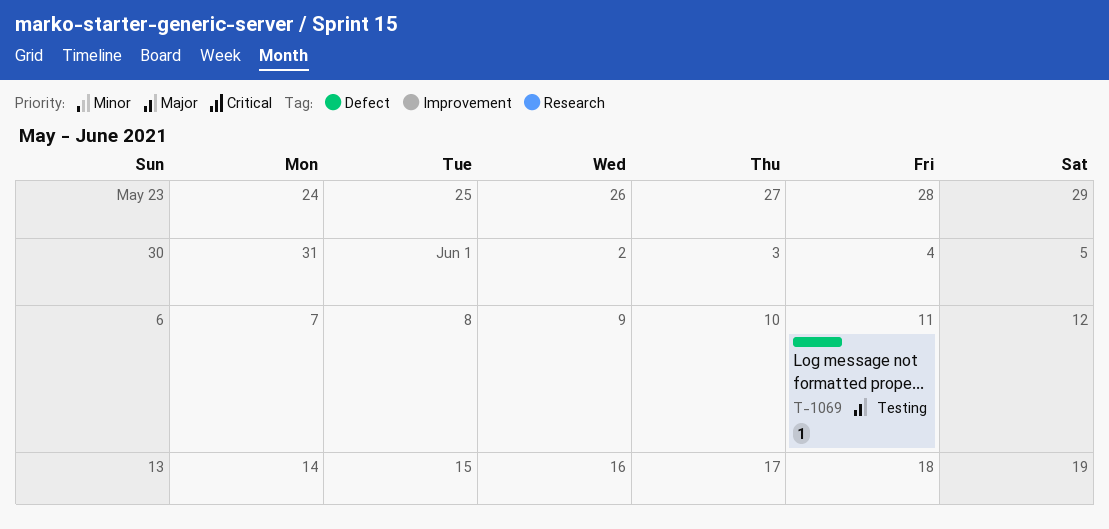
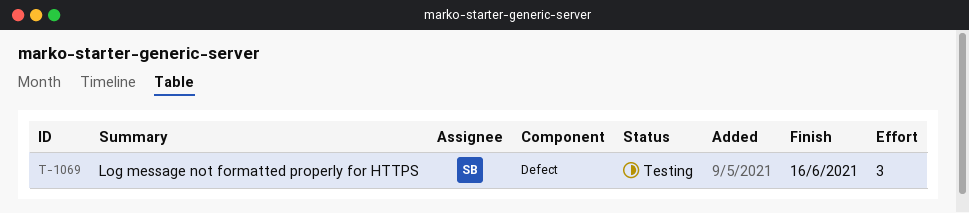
T-1069, estimate: 1 -> 3
T-1069, due: Jun 11 -> Jun 16

